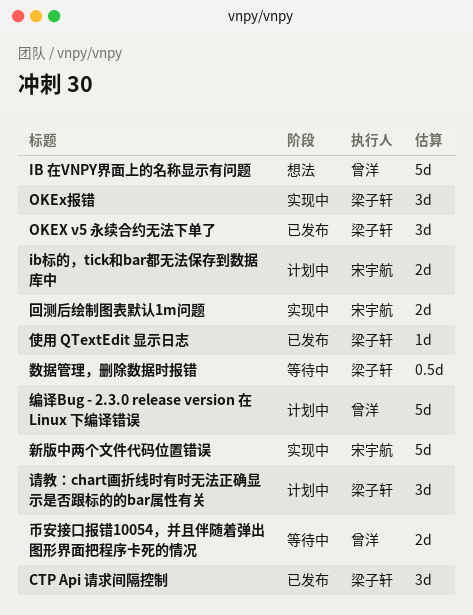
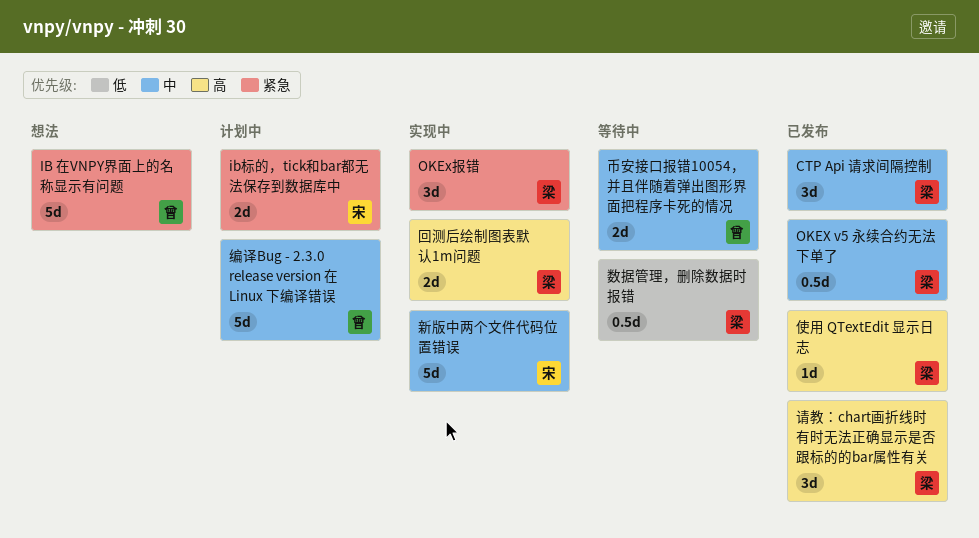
OKEX v5 永续合约无法下单了, estimate: 3d -> 0.5d
回测后绘制图表默认1m问题, owner: 宋宇航 -> 梁子轩
请教：chart画折线时有时无法正确显示是否跟标的的bar属性有关, status: 计划中 -> 已发布

